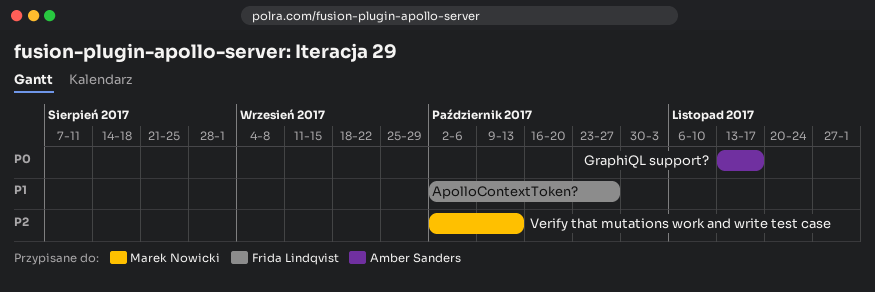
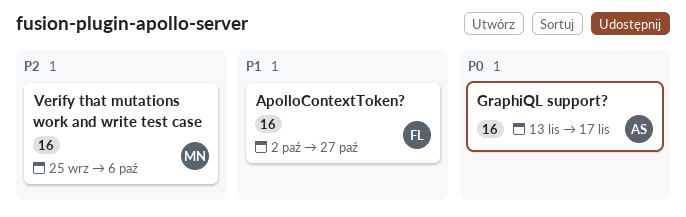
Verify that mutations work and write test case, start: Oct 2 -> Sep 25
Verify that mutations work and write test case, due: Oct 13 -> Oct 6

